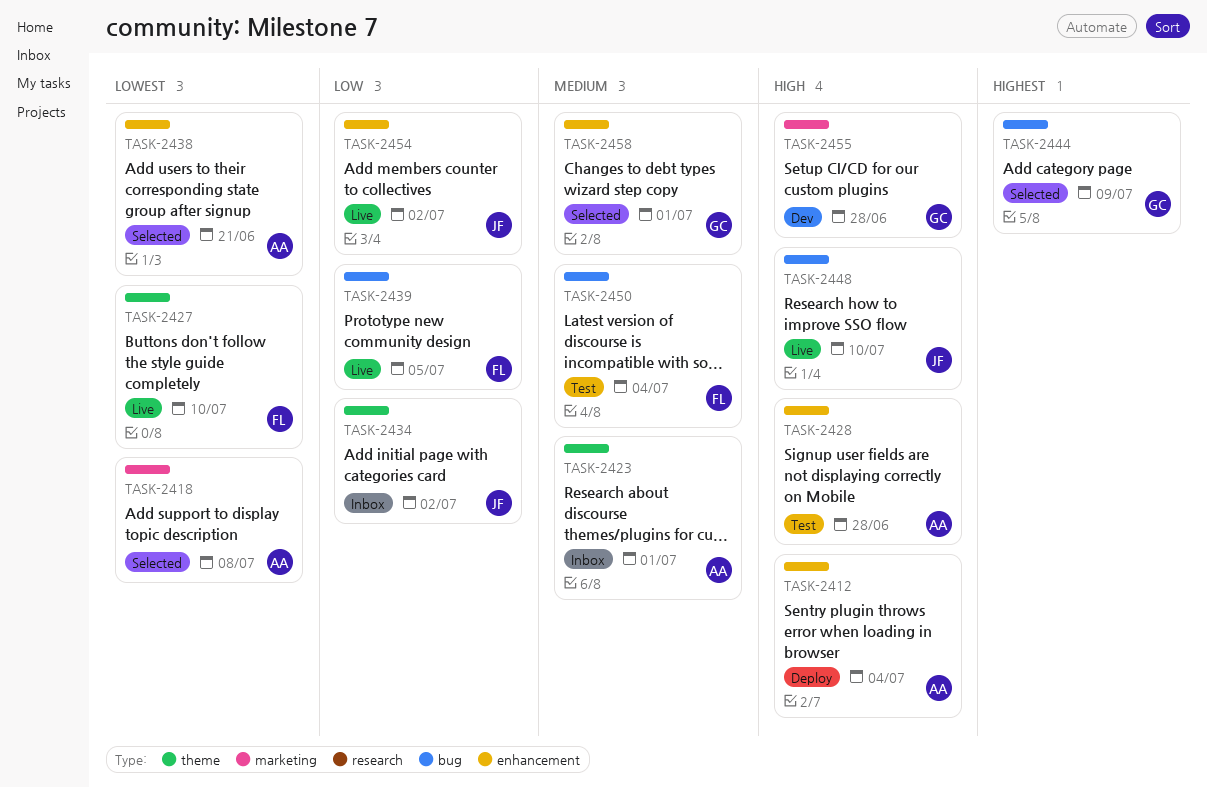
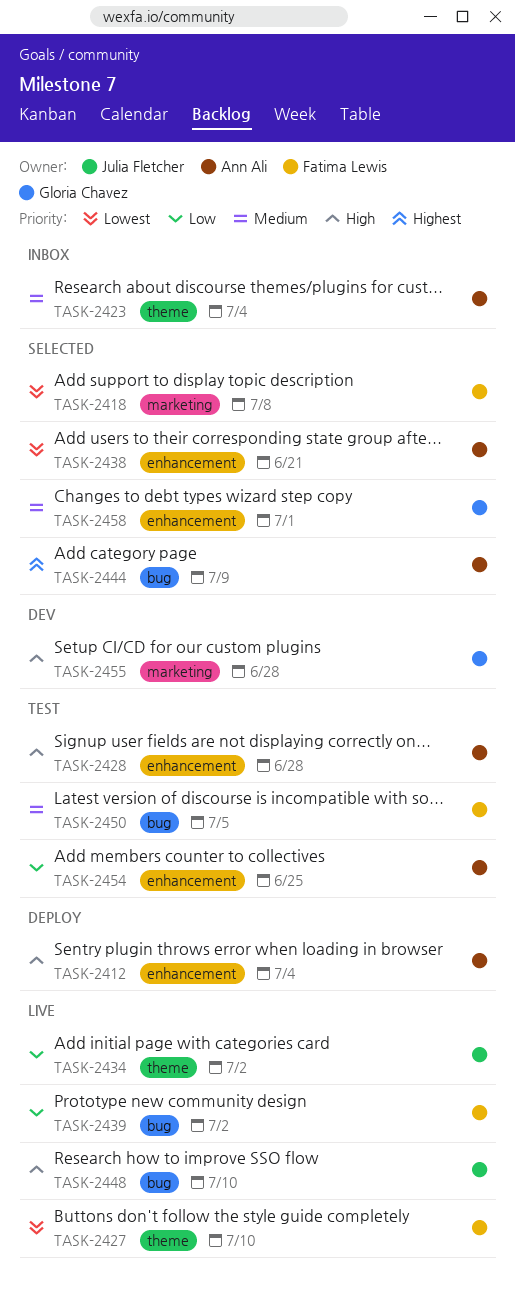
TASK-2418, owner: Ann Ali -> Fatima Lewis
TASK-2423, due: Jul 1 -> Jul 4
TASK-2434, status: Inbox -> Live
TASK-2439, due: Jul 5 -> Jul 2
TASK-2444, owner: Gloria Chavez -> Ann Ali
TASK-2450, due: Jul 4 -> Jul 5
TASK-2454, status: Live -> Test
TASK-2454, owner: Julia Fletcher -> Ann Ali
TASK-2454, due: Jul 2 -> Jun 25

